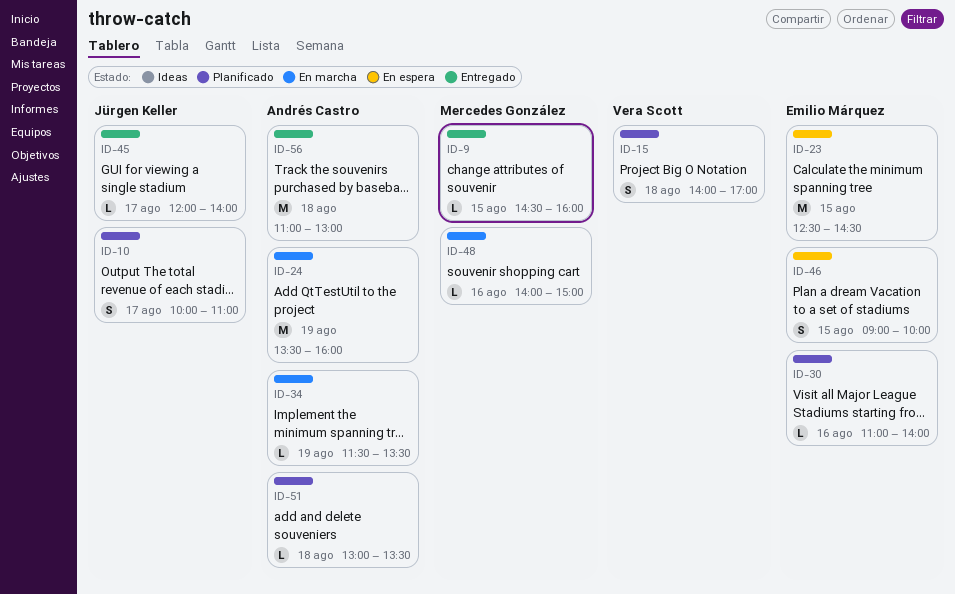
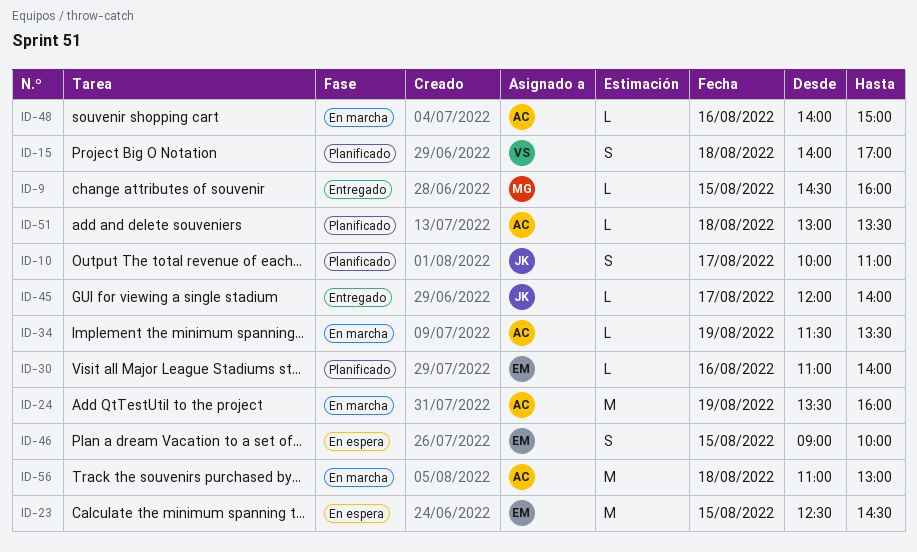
ID-48, owner: Mercedes González -> Andrés Castro
ID-56, status: Entregado -> En marcha

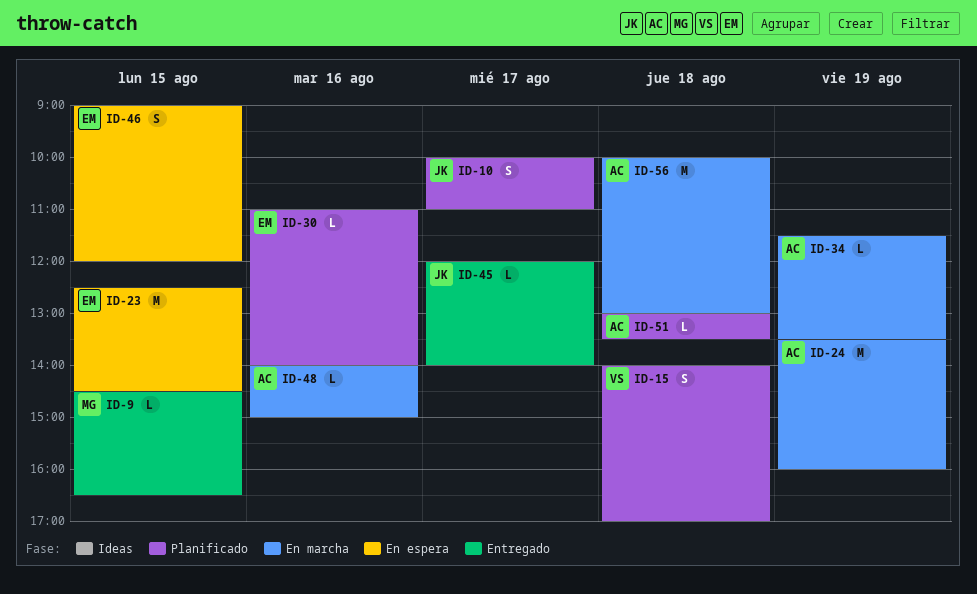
ID-9, ends: 16:00 -> 16:30
ID-46, ends: 10:00 -> 12:00
ID-56, begins: 11:00 -> 10:00

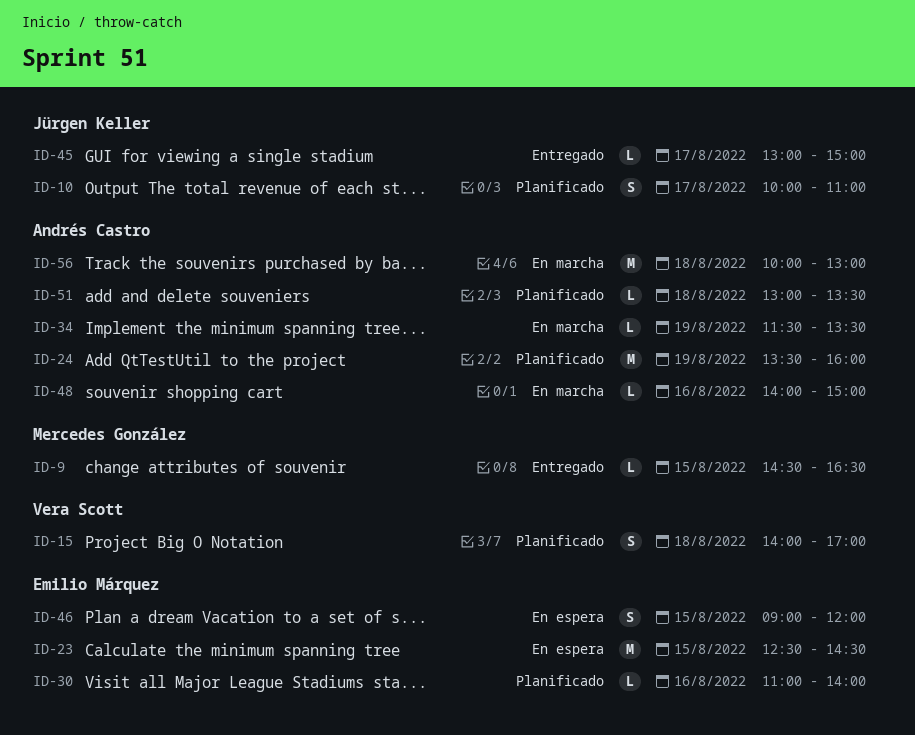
ID-24, status: En marcha -> Planificado
ID-45, begins: 12:00 -> 13:00
ID-45, ends: 14:00 -> 15:00

